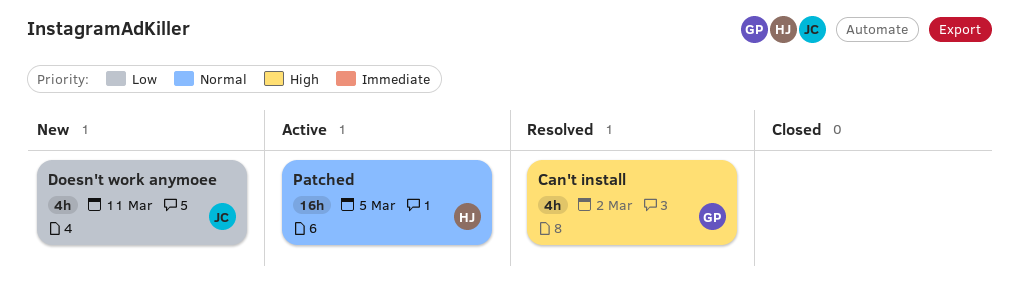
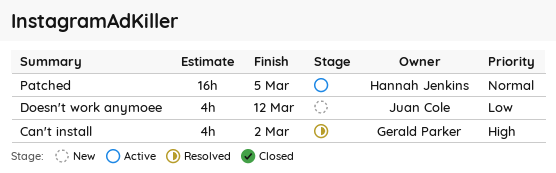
Doesn't work anymoee, due: Mar 11 -> Mar 12

